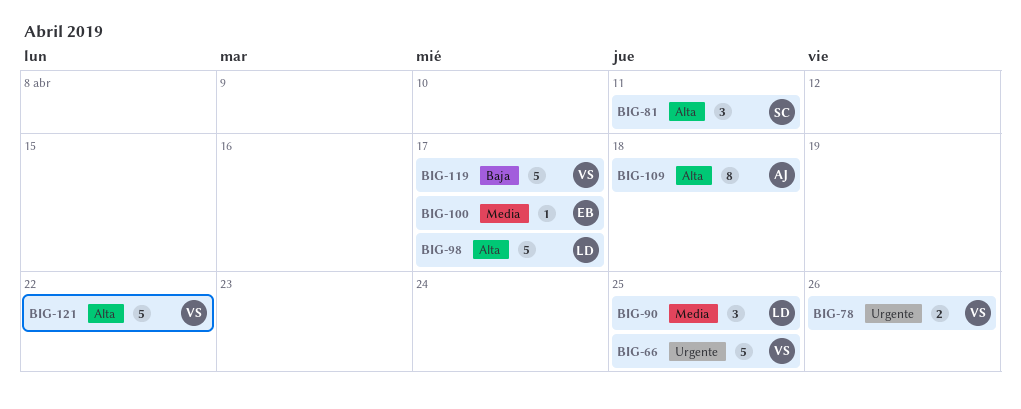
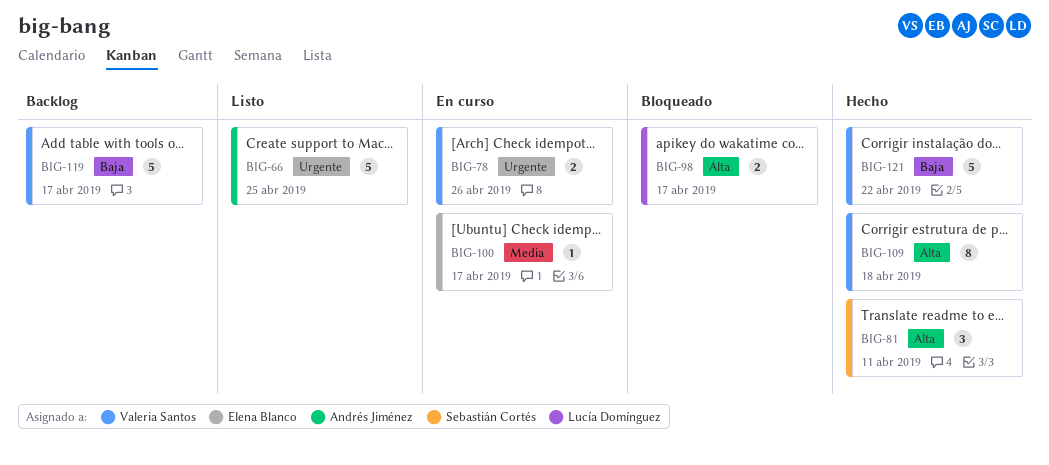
BIG-66, owner: Valeria Santos -> Andrés Jiménez
BIG-90: present -> none
BIG-98, estimate: 5 -> 2
BIG-109, owner: Andrés Jiménez -> Valeria Santos
BIG-121, priority: Alta -> Baja

